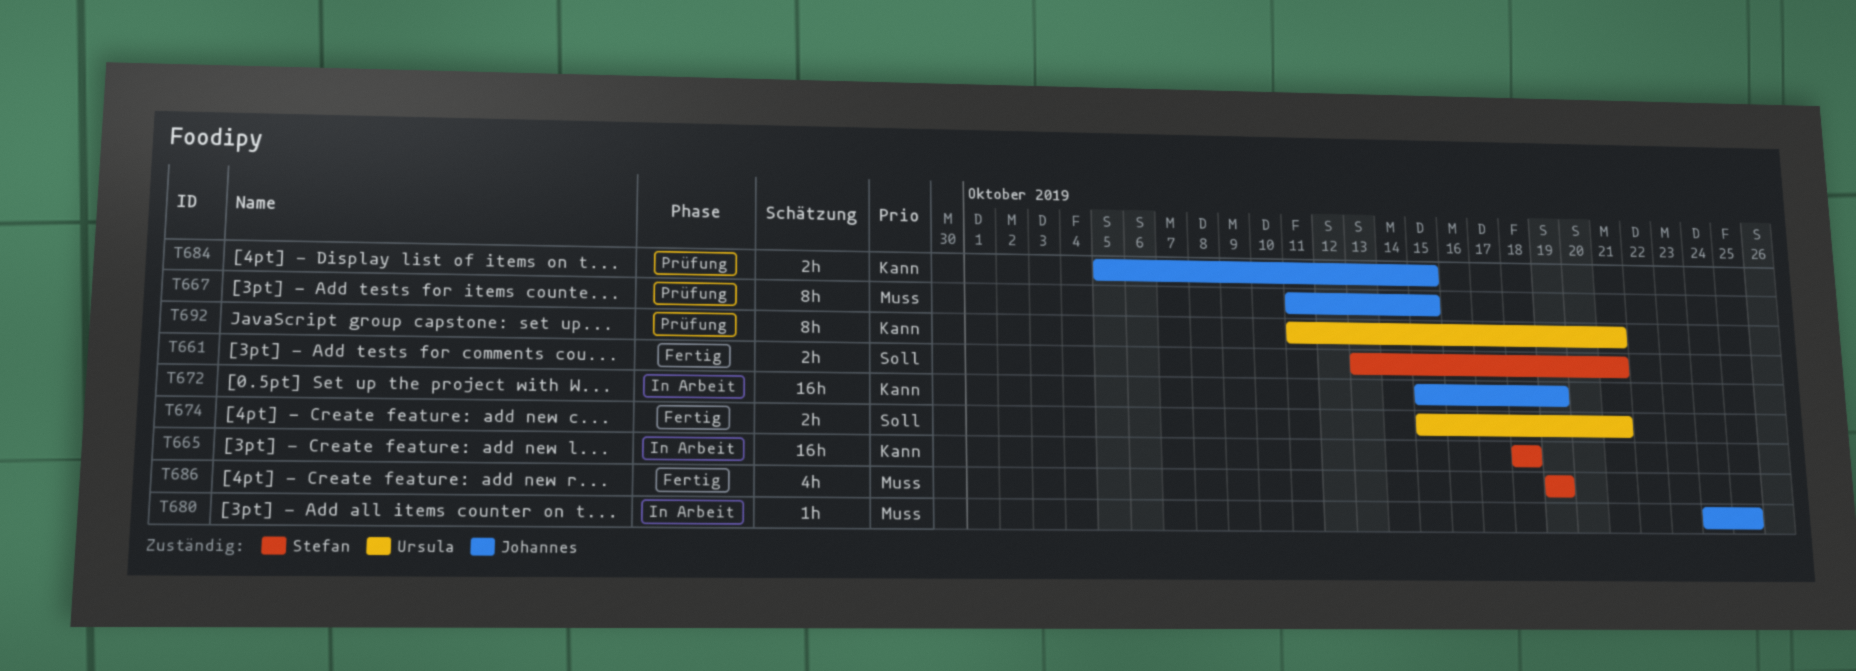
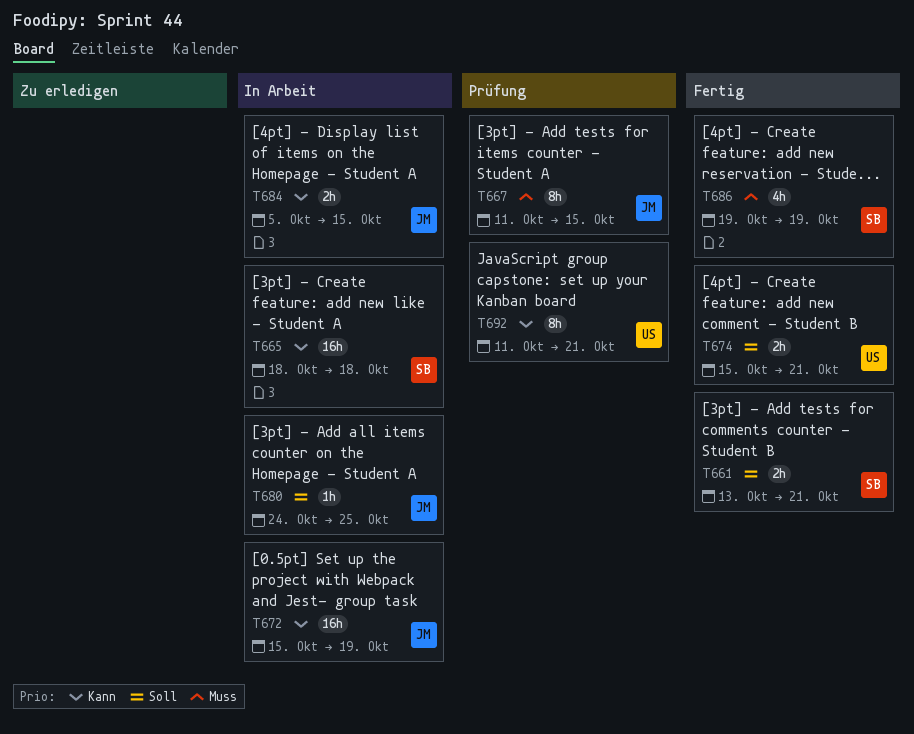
T680, priority: Muss -> Soll
T684, status: Prüfung -> In Arbeit

